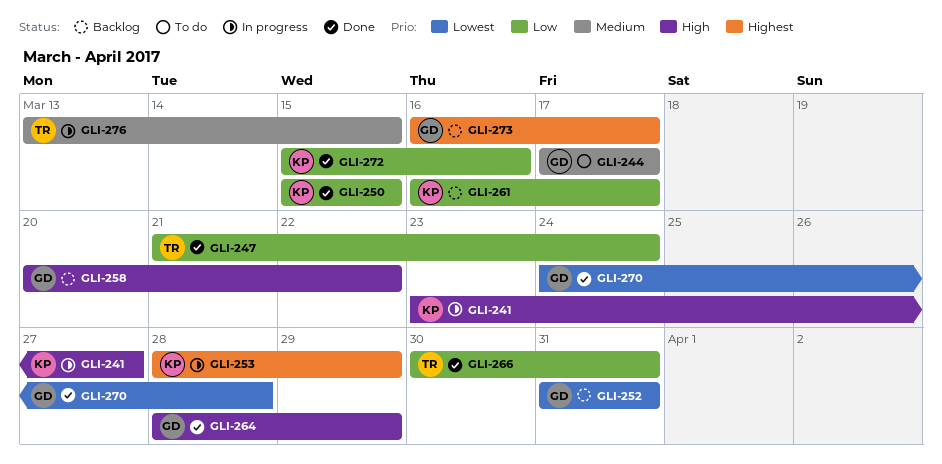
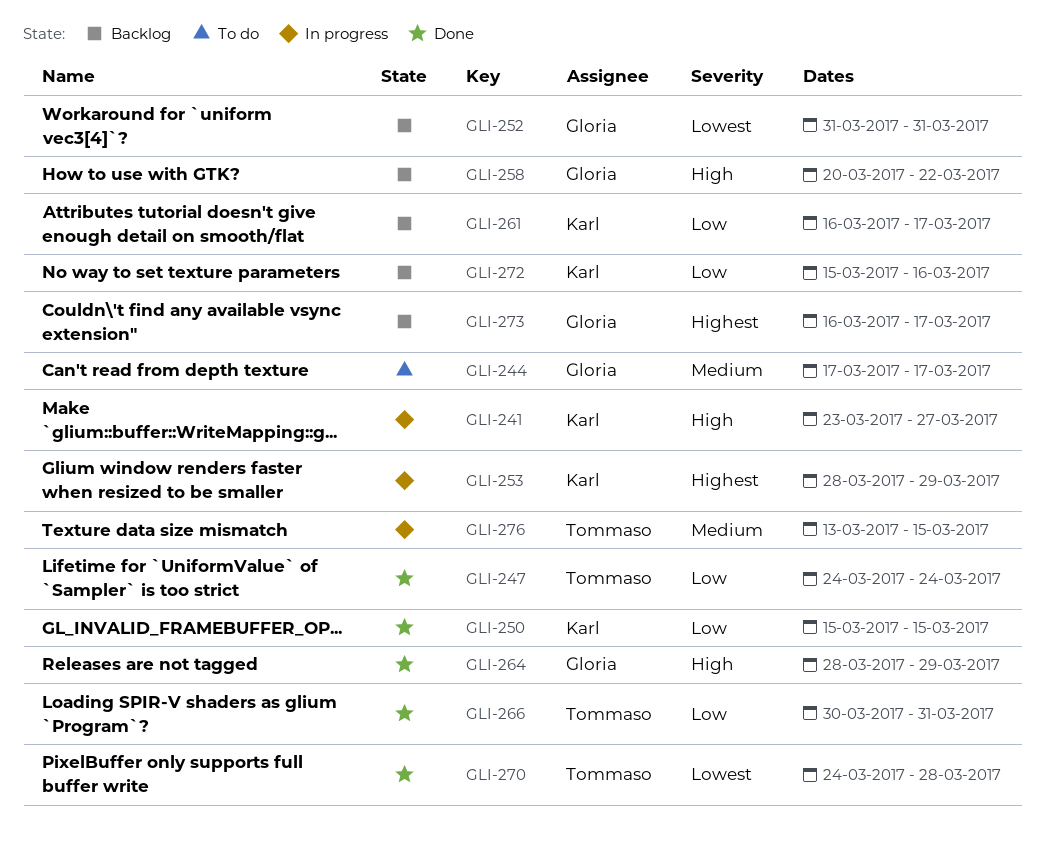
GLI-247, start: Mar 21 -> Mar 24
GLI-270, owner: Gloria -> Tommaso
GLI-272, status: Done -> Backlog

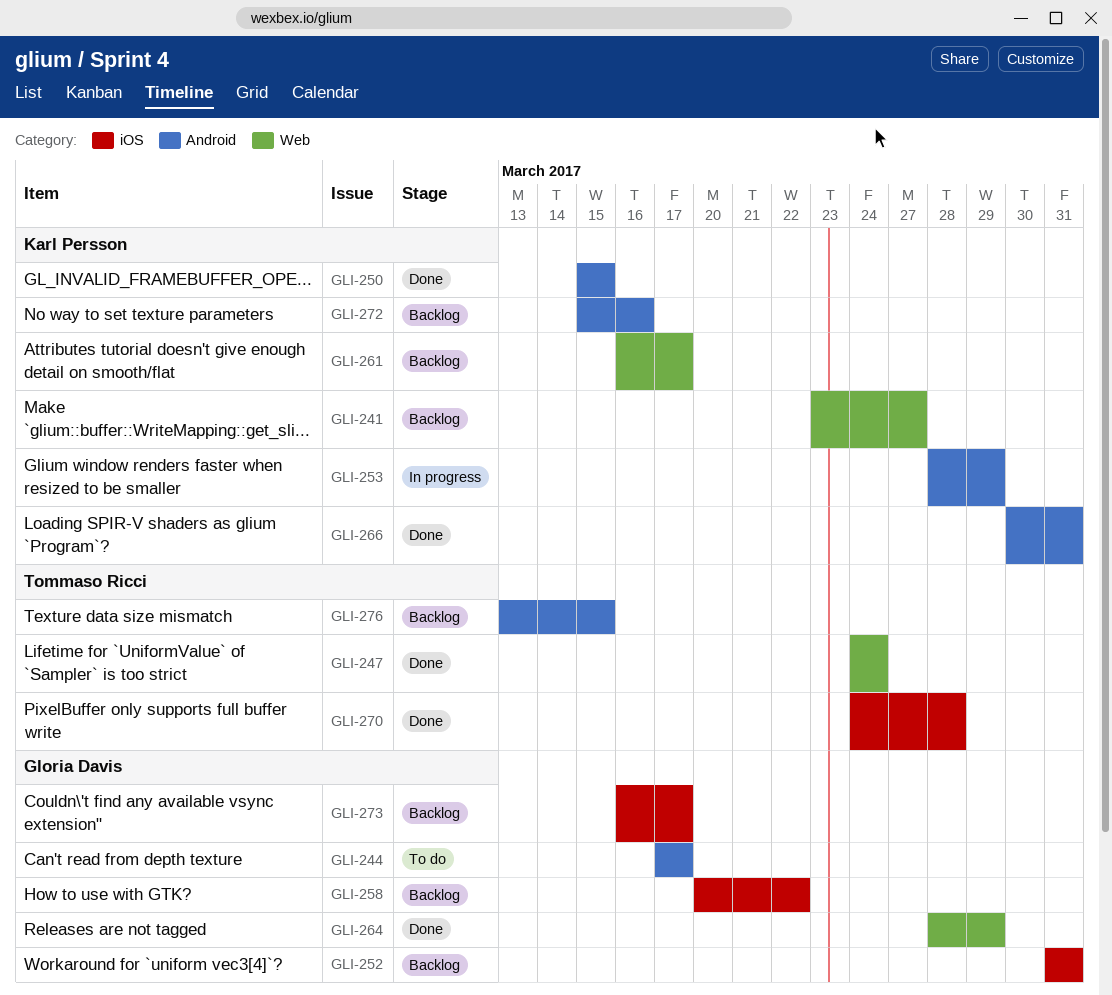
GLI-241, status: In progress -> Backlog
GLI-266, owner: Tommaso Ricci -> Karl Persson
GLI-276, status: In progress -> Backlog

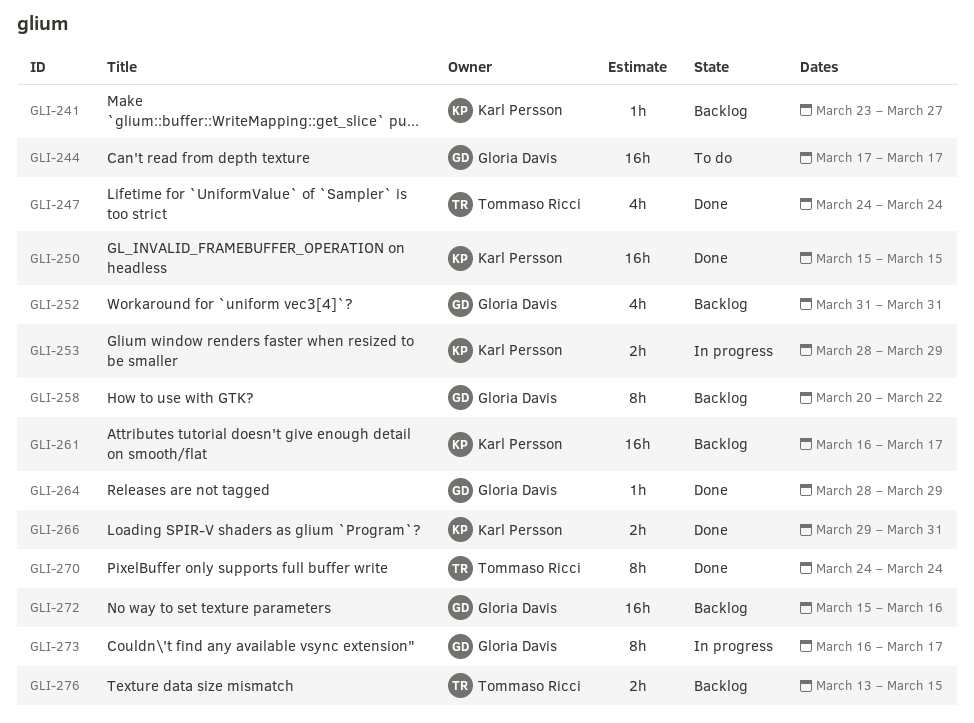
GLI-266, start: Mar 30 -> Mar 29
GLI-270, due: Mar 28 -> Mar 24
GLI-272, owner: Karl Persson -> Gloria Davis
GLI-273, status: Backlog -> In progress

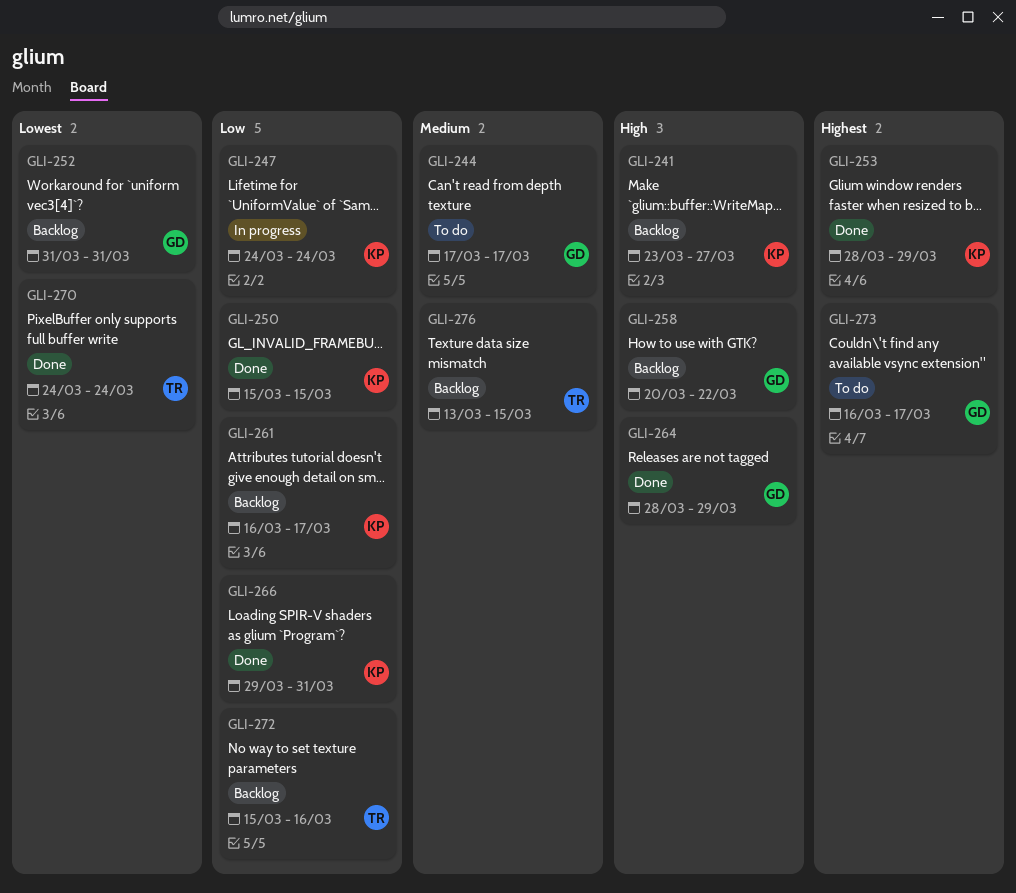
GLI-247, status: Done -> In progress
GLI-247, owner: Tommaso Ricci -> Karl Persson
GLI-253, status: In progress -> Done
GLI-272, owner: Gloria Davis -> Tommaso Ricci
GLI-273, status: In progress -> To do

